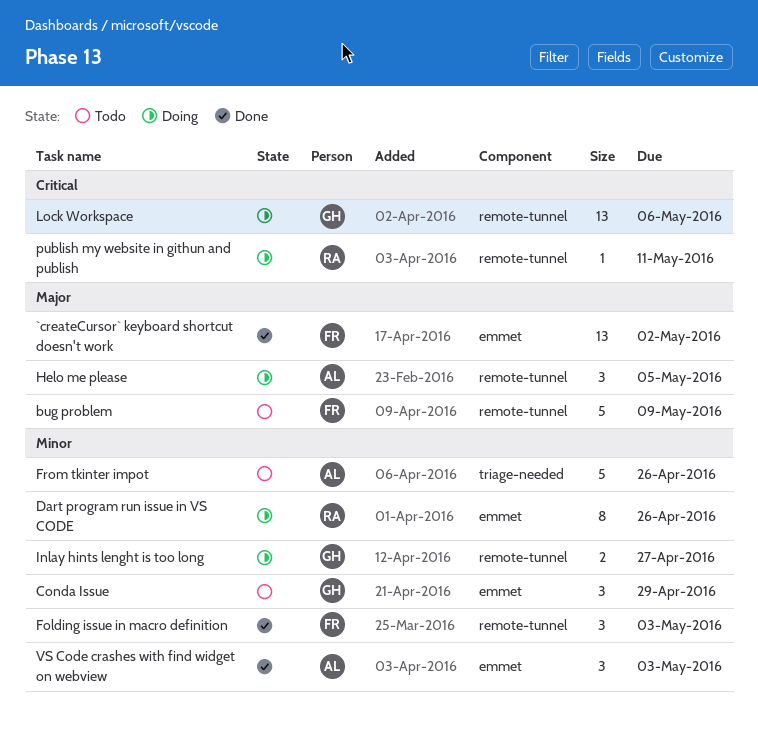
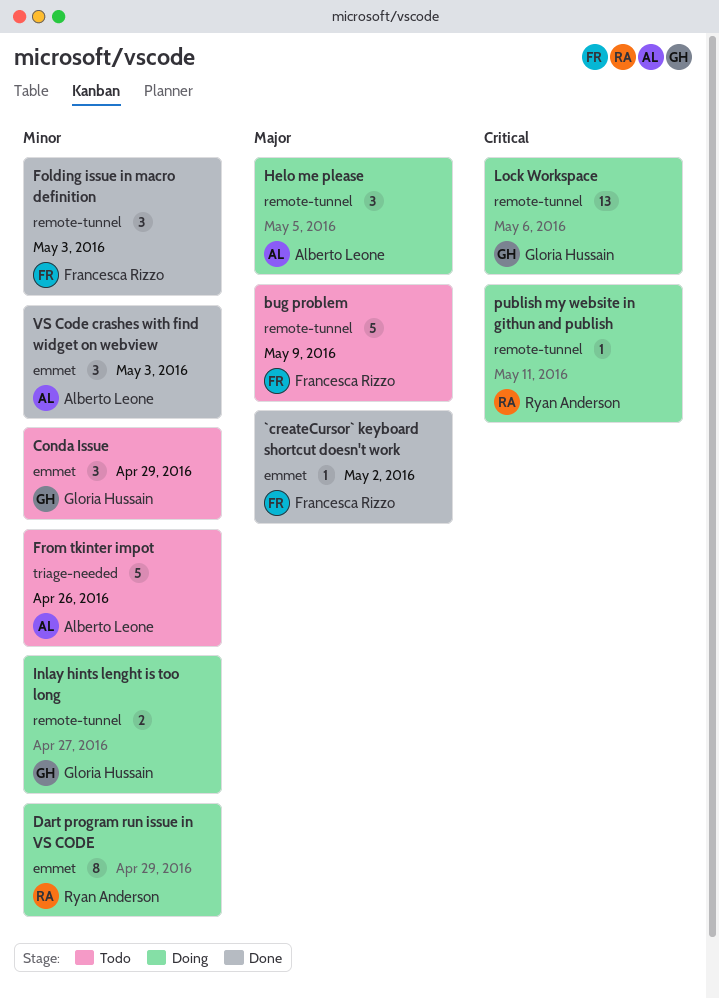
`createCursor` keyboard shortcut doesn't work, estimate: 13 -> 1
Dart program run issue in VS CODE, due: Apr 26 -> Apr 29

